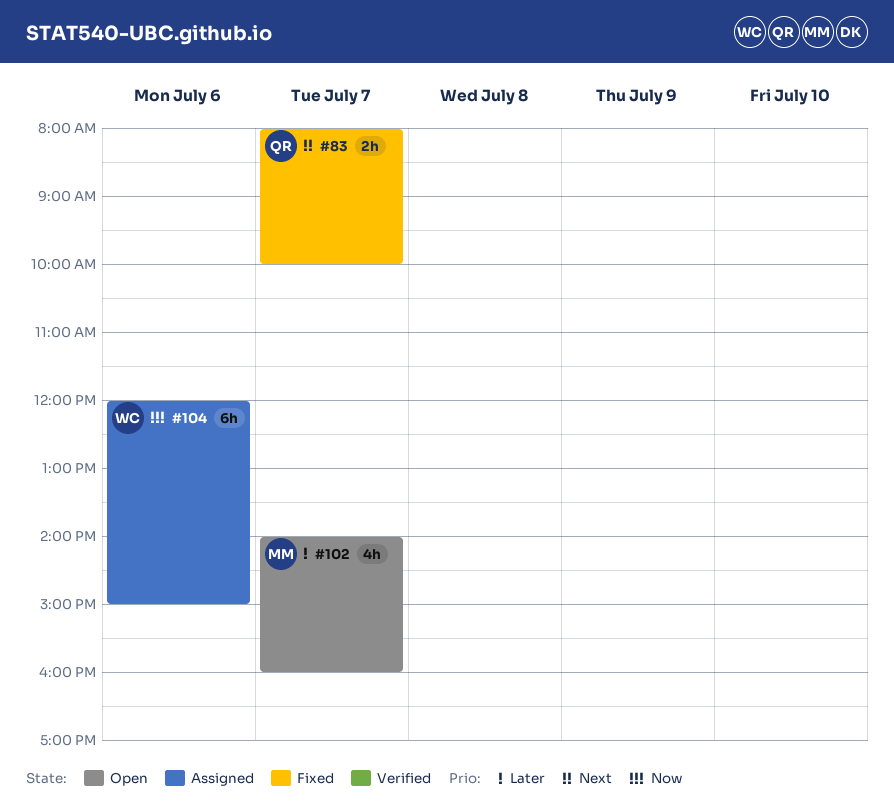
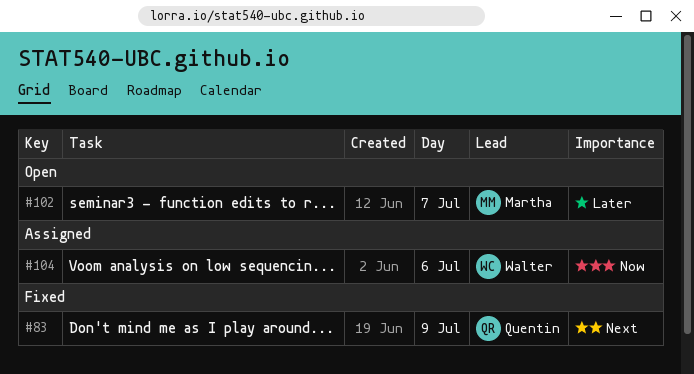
#83, day: Jul 7 -> Jul 9

